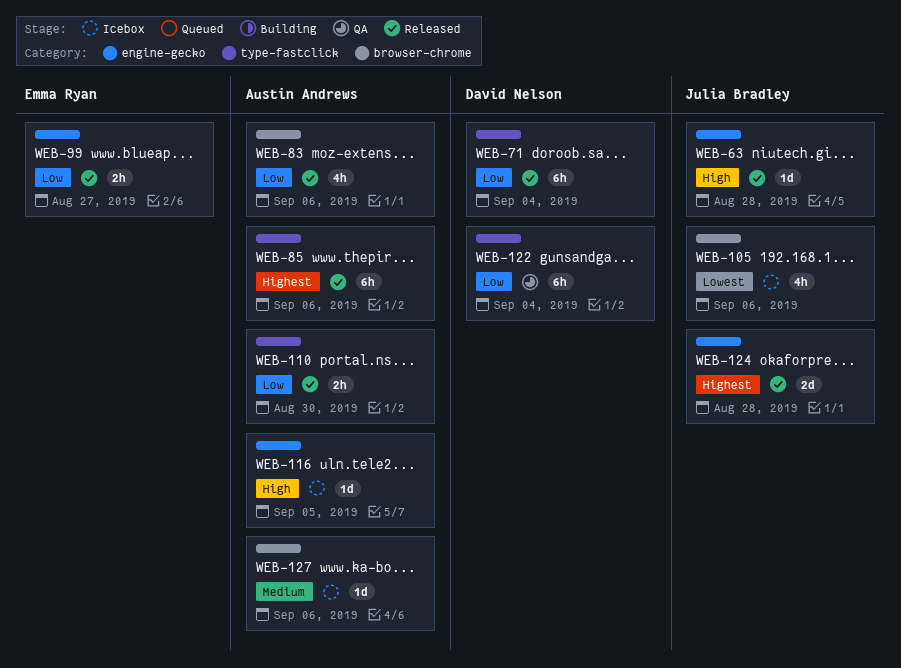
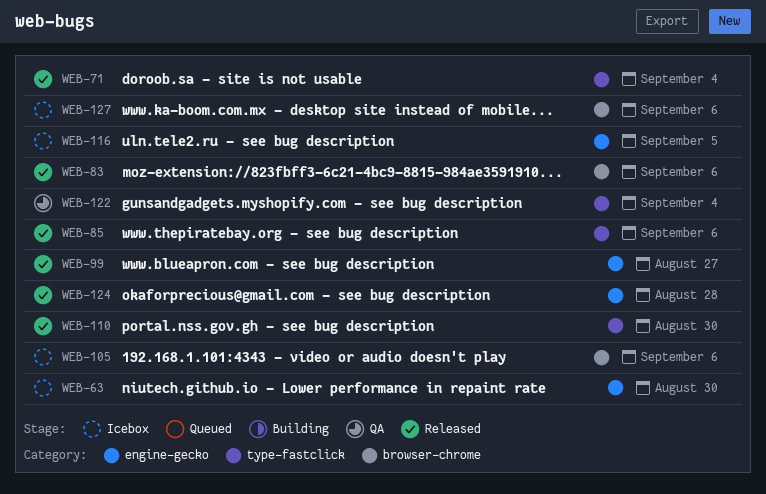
WEB-63, status: Released -> Icebox
WEB-63, due: Aug 28 -> Aug 30

